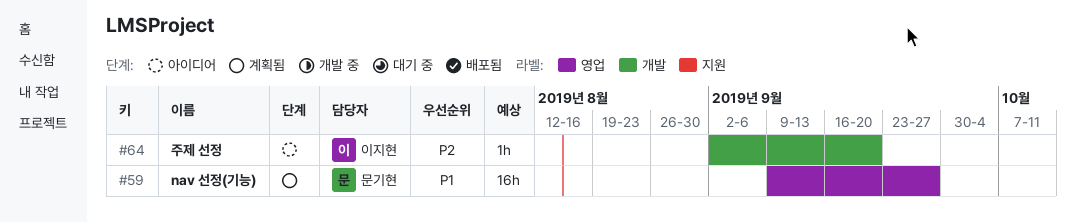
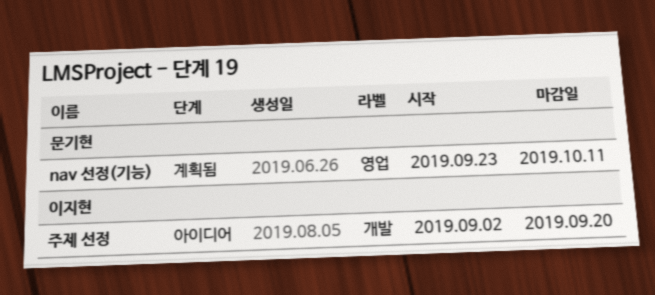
nav 선정(기능), start: Sep 9 -> Sep 23
nav 선정(기능), due: Sep 27 -> Oct 11

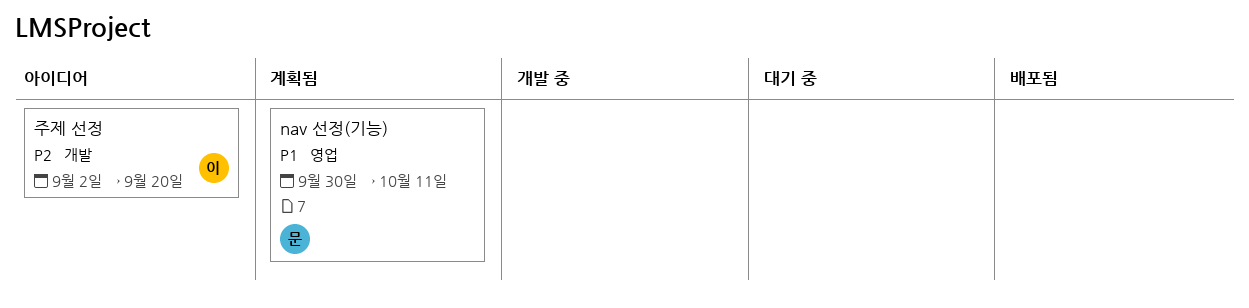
nav 선정(기능), start: Sep 23 -> Sep 30

